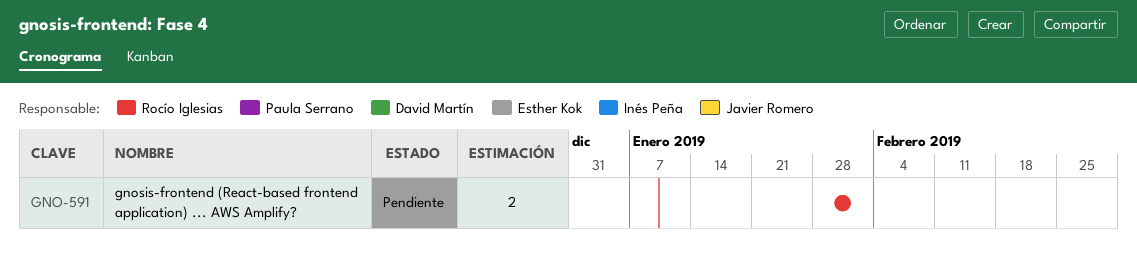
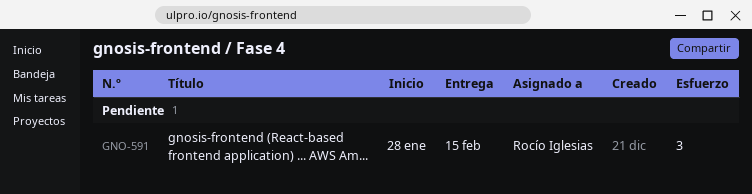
GNO-591, estimate: 2 -> 3
GNO-591, due: Feb 1 -> Feb 15

